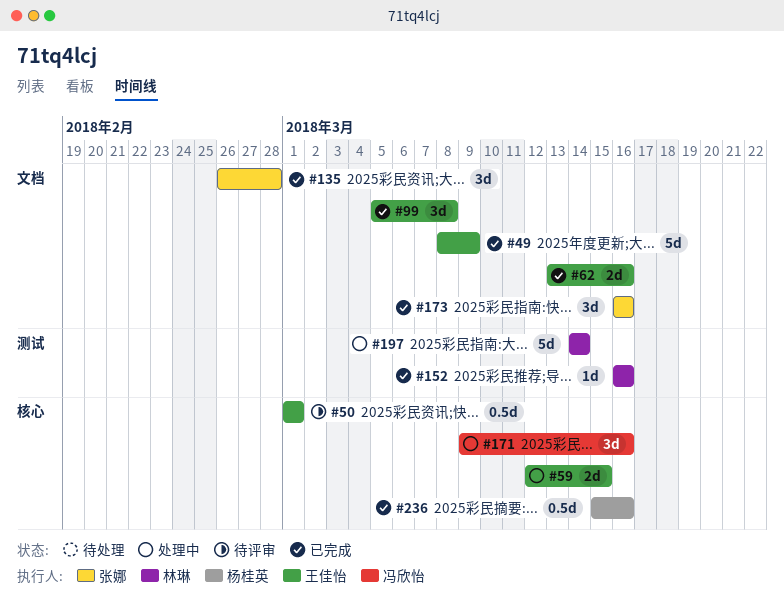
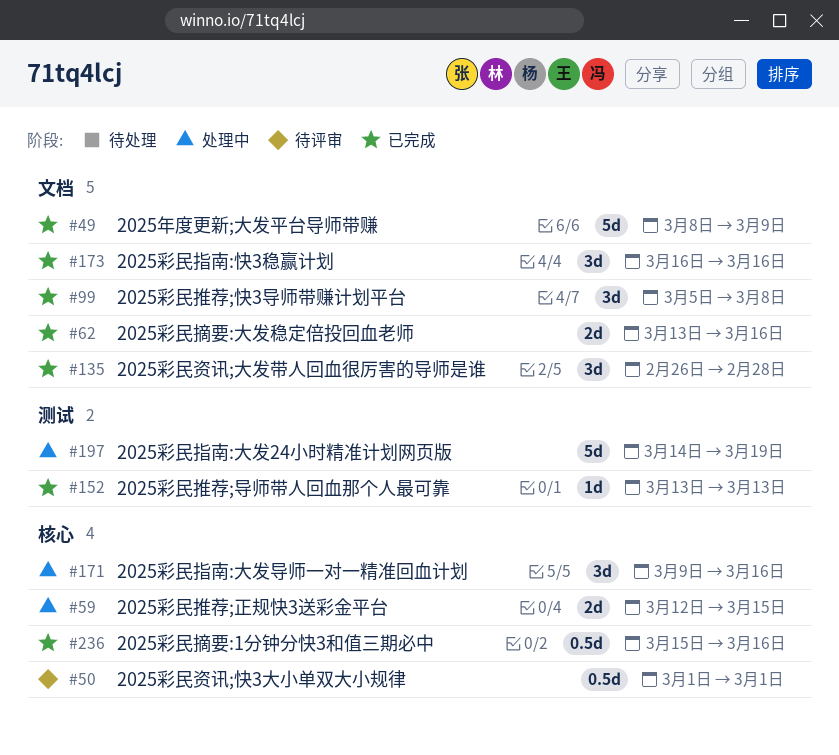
#152, start: Mar 16 -> Mar 13
#152, due: Mar 16 -> Mar 13
#197, due: Mar 14 -> Mar 19

